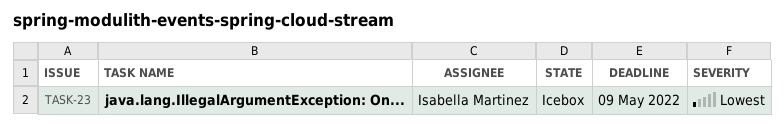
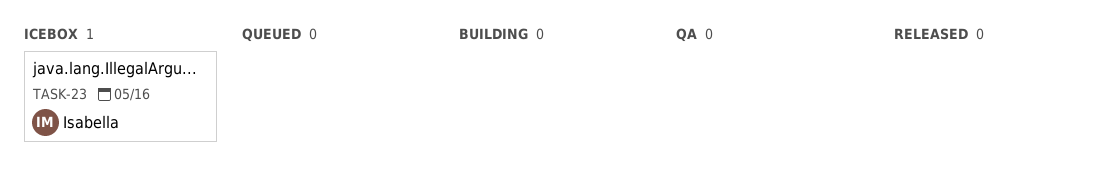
TASK-23, due: May 9 -> May 16

